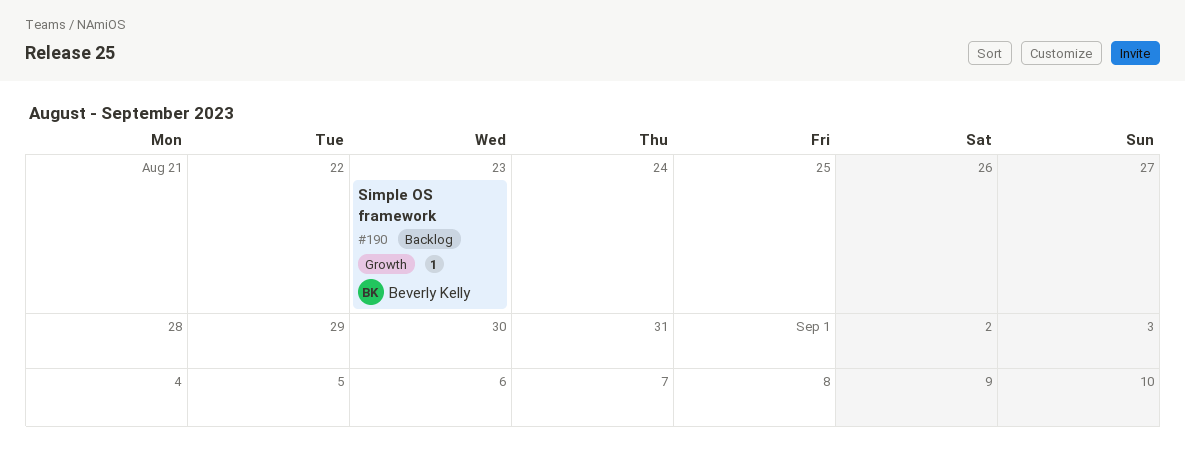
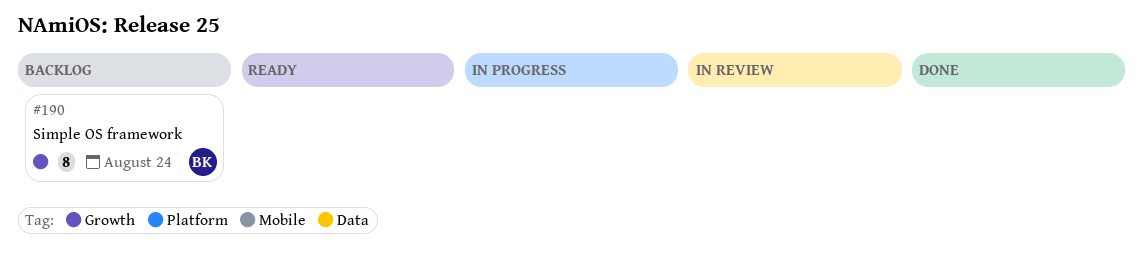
#190, estimate: 1 -> 8
#190, due: Aug 23 -> Aug 24

